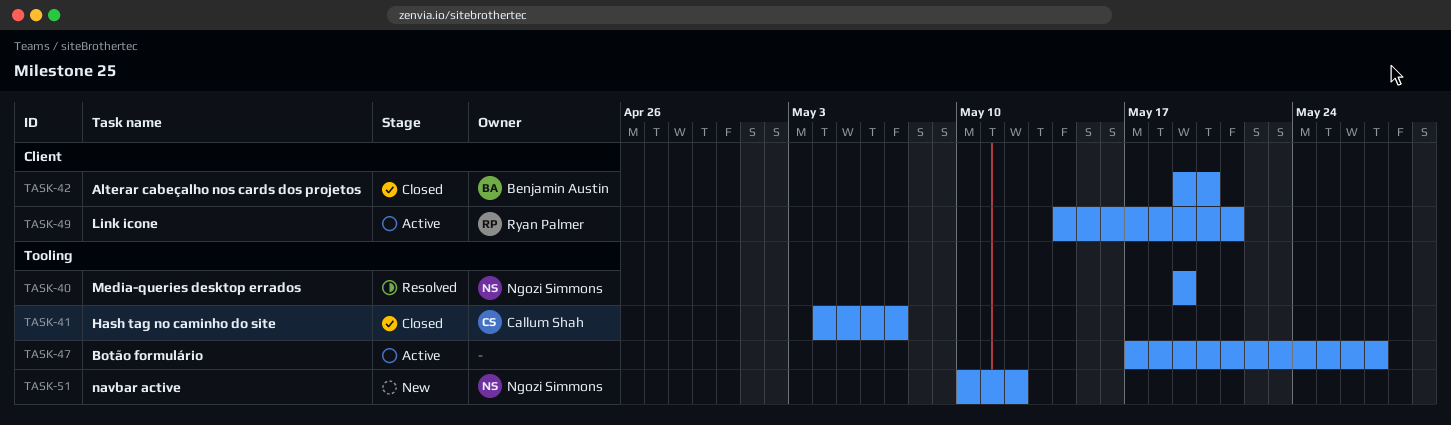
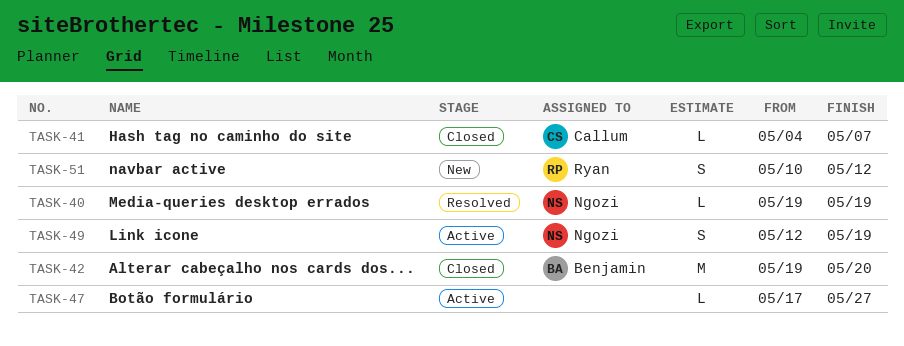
TASK-49, owner: Ryan Palmer -> Ngozi Simmons
TASK-49, start: May 14 -> May 12
TASK-49, due: May 21 -> May 19
TASK-51, owner: Ngozi Simmons -> Ryan Palmer

